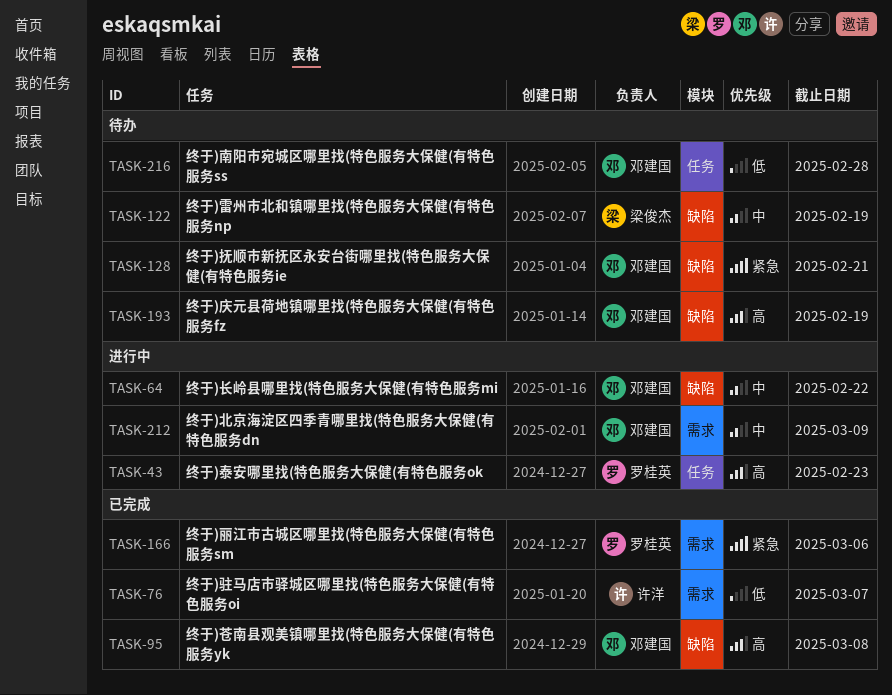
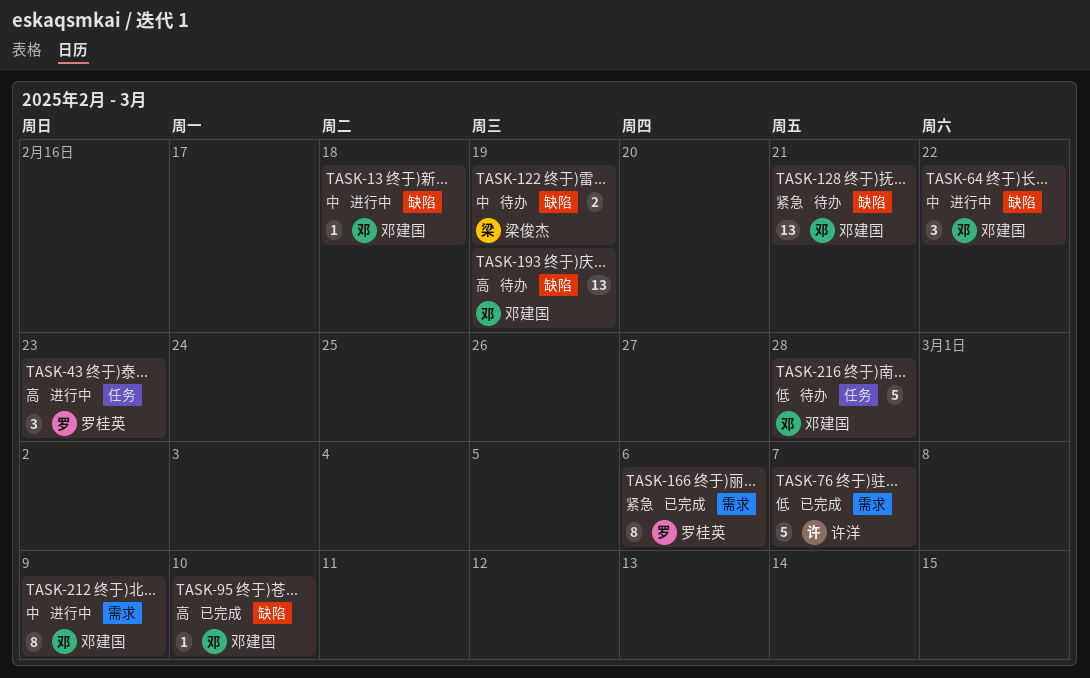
TASK-13: none -> present
TASK-95, due: Mar 8 -> Mar 10

